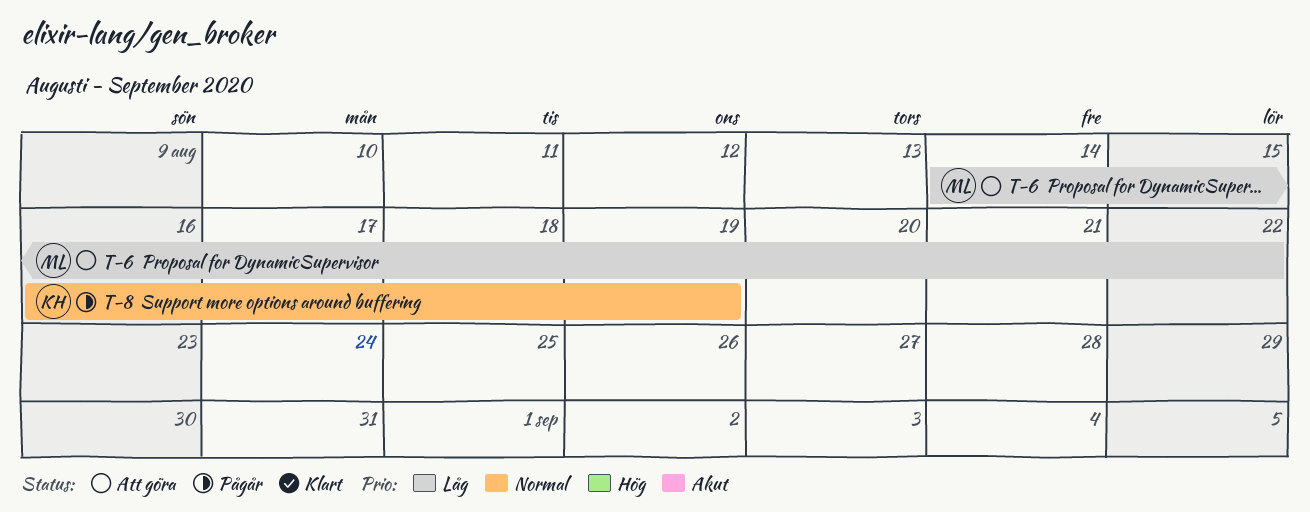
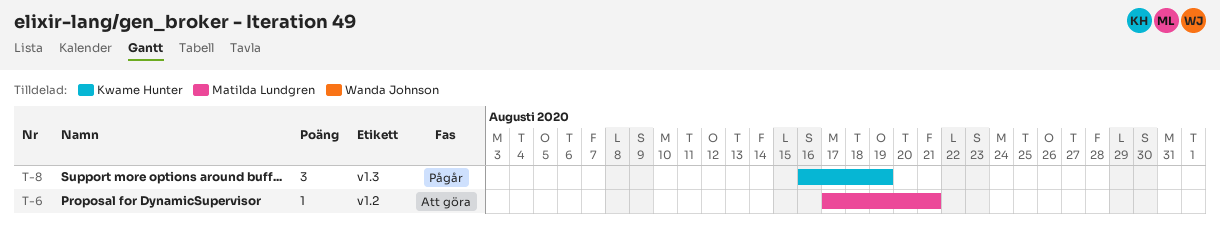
T-6, start: Aug 14 -> Aug 17
T-6, due: Aug 22 -> Aug 21

